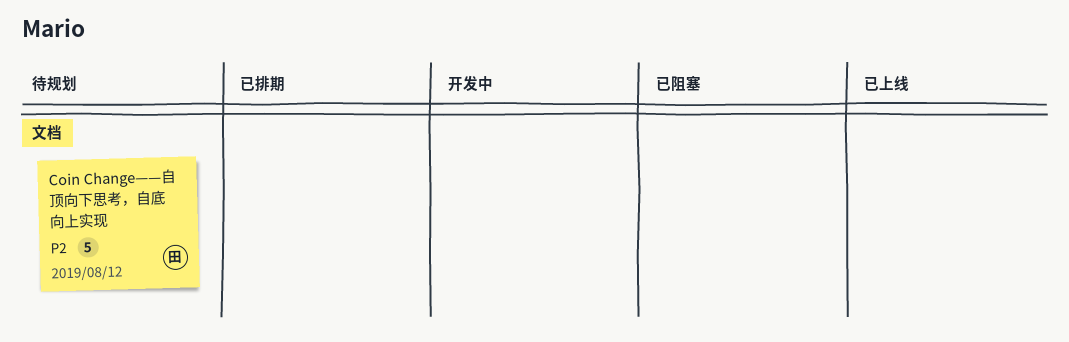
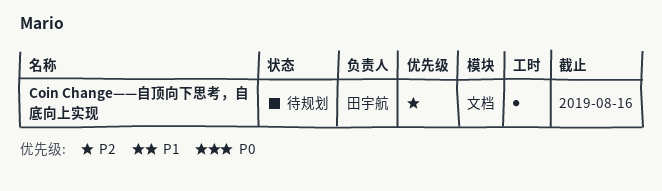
Coin Change——自顶向下思考，自底向上实现, estimate: 5 -> 1
Coin Change——自顶向下思考，自底向上实现, due: Aug 12 -> Aug 16

